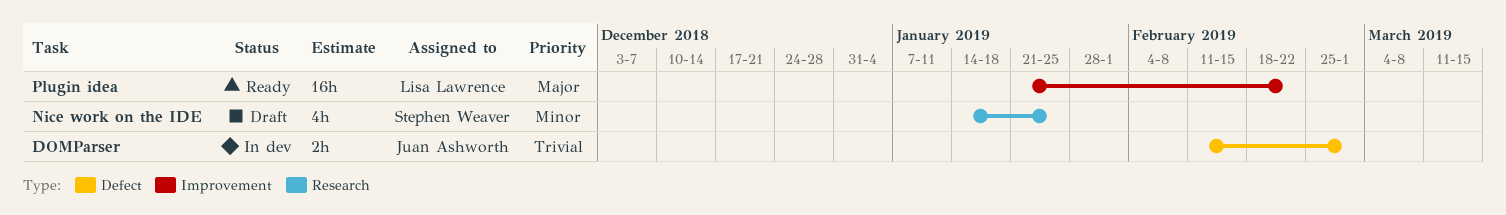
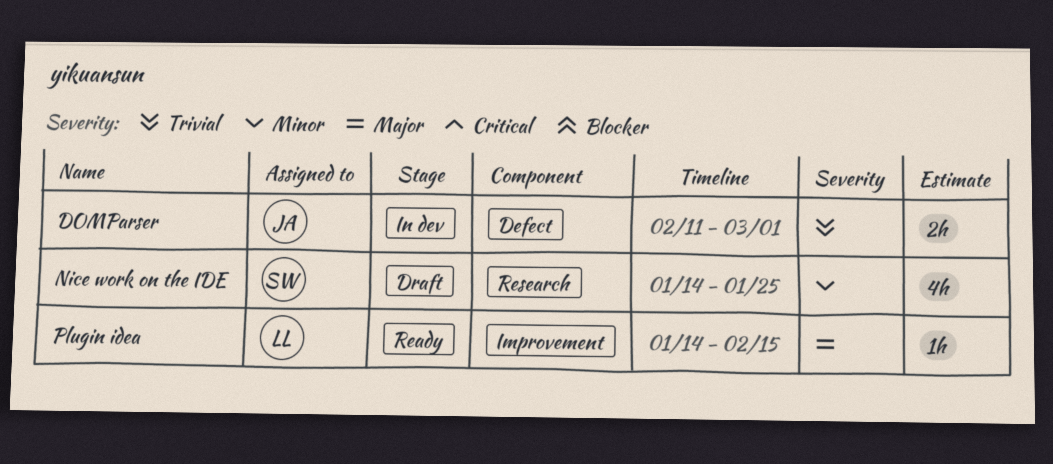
Plugin idea, estimate: 16h -> 1h
Plugin idea, start: Jan 21 -> Jan 14
Plugin idea, due: Feb 22 -> Feb 15

